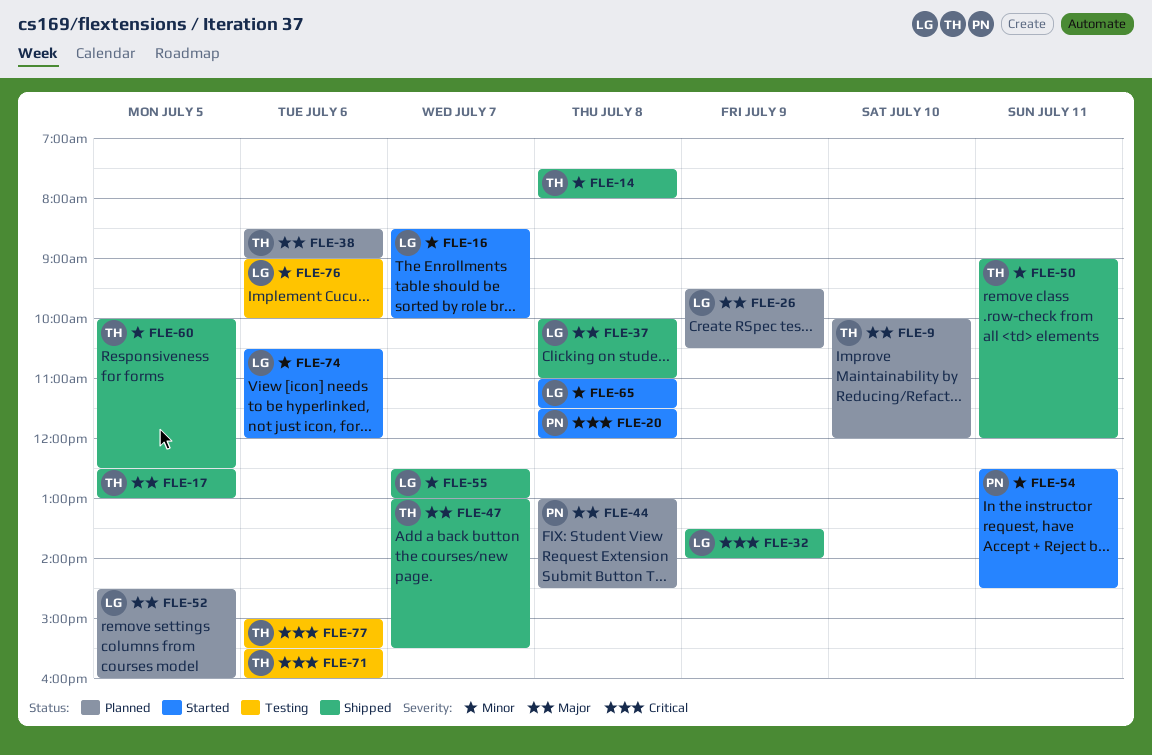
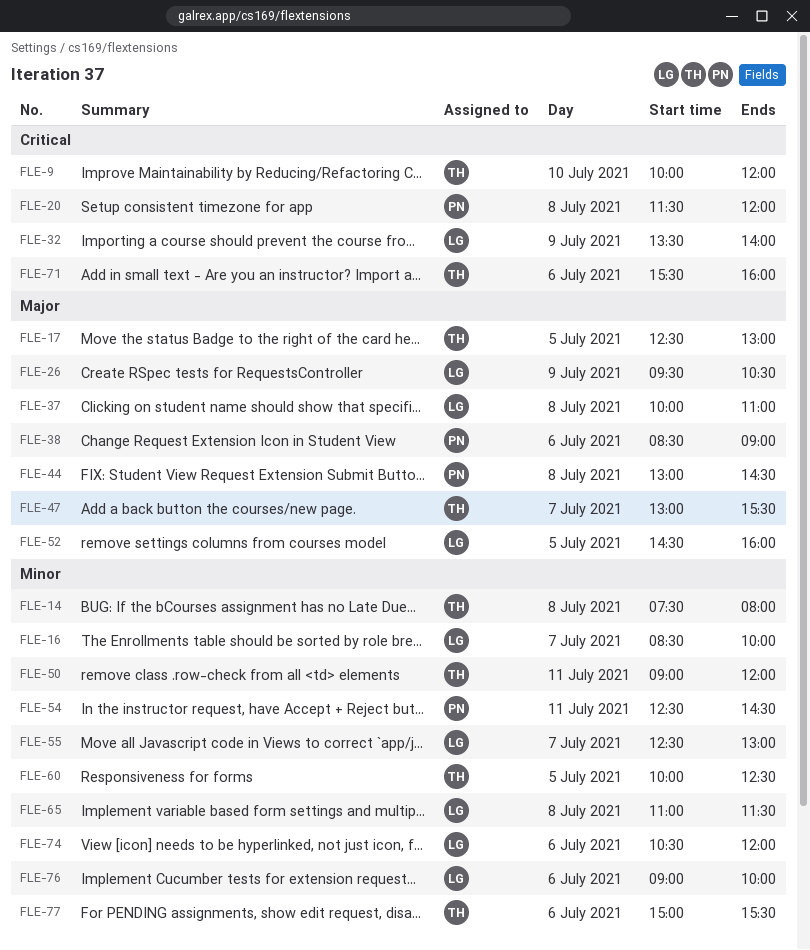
FLE-9, priority: Major -> Critical
FLE-38, owner: TH -> PN
FLE-77, priority: Critical -> Minor

